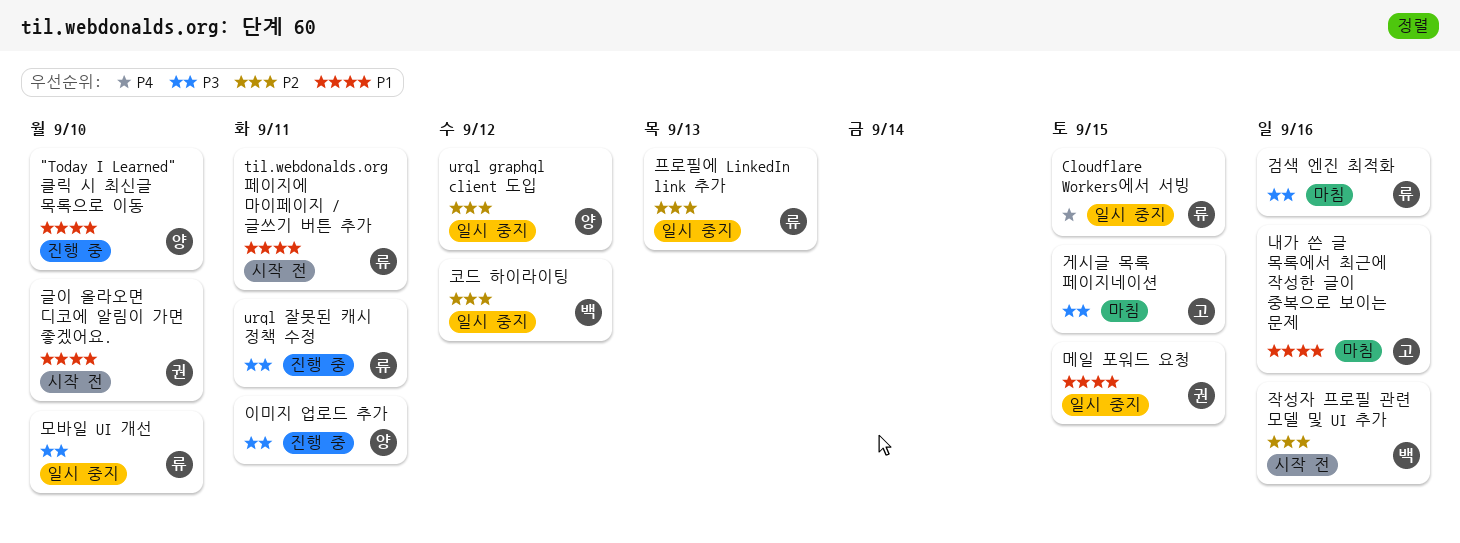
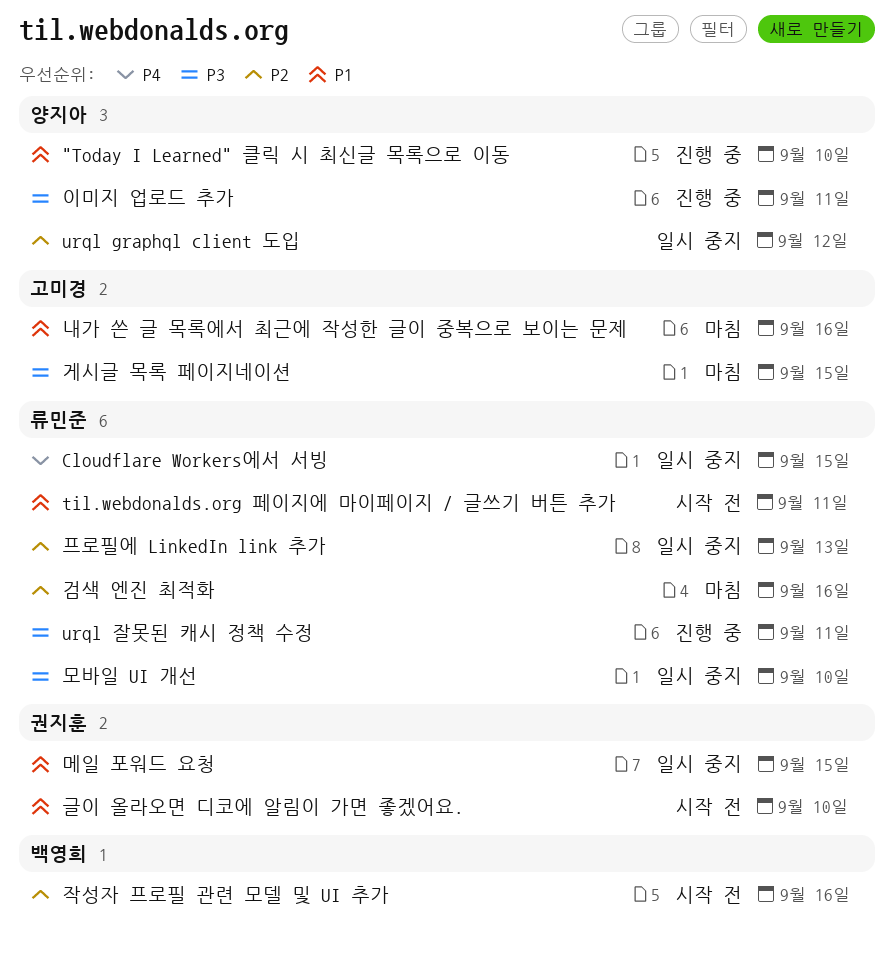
검색 엔진 최적화, priority: P3 -> P2
코드 하이라이팅: present -> none

